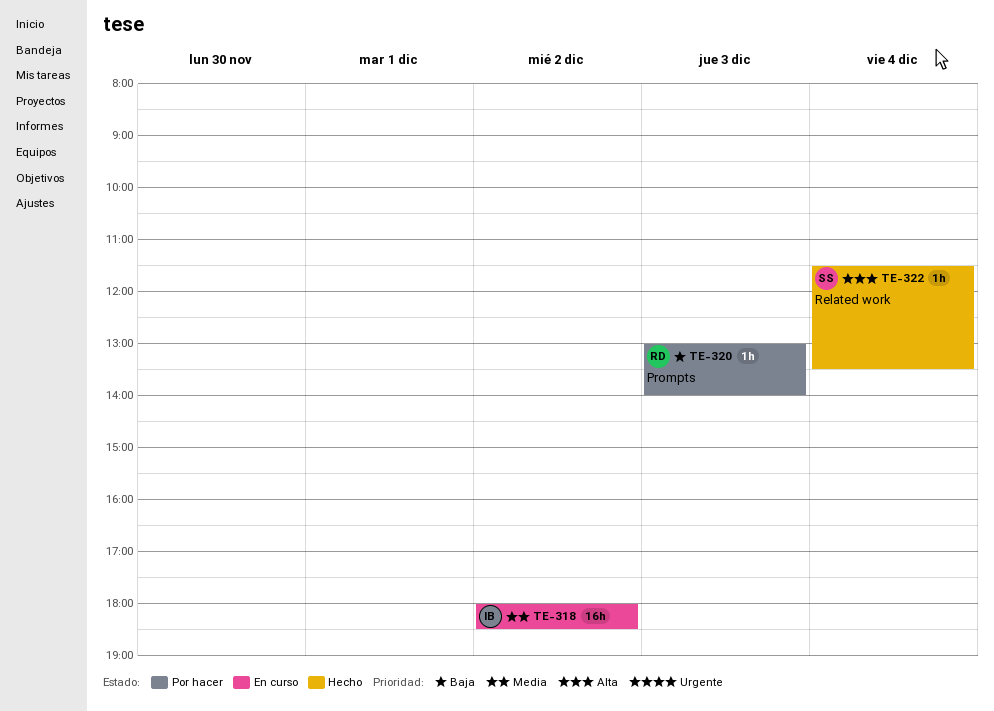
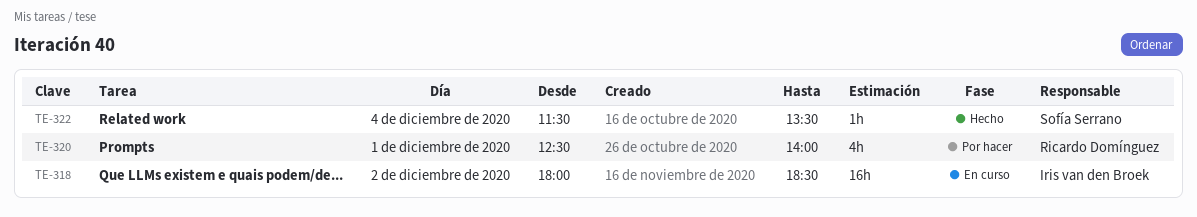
TE-320, estimate: 1h -> 4h
TE-320, day: Dec 3 -> Dec 1
TE-320, begins: 13:00 -> 12:30

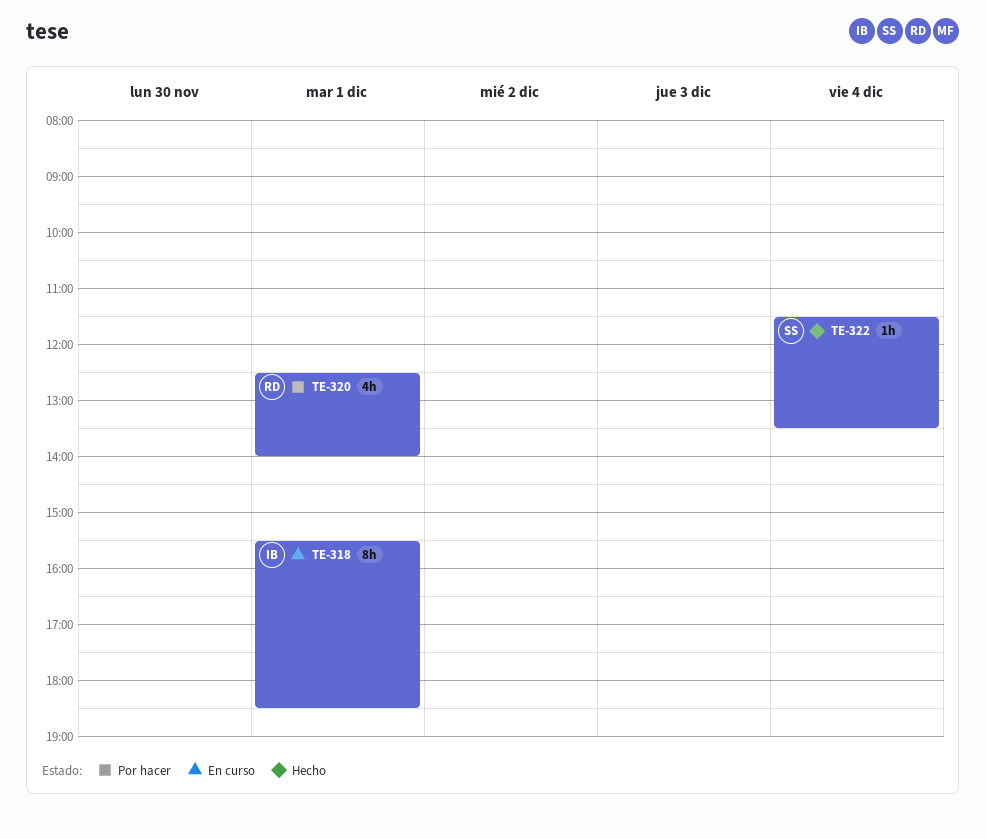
TE-318, estimate: 16h -> 8h
TE-318, day: Dec 2 -> Dec 1
TE-318, begins: 18:00 -> 15:30

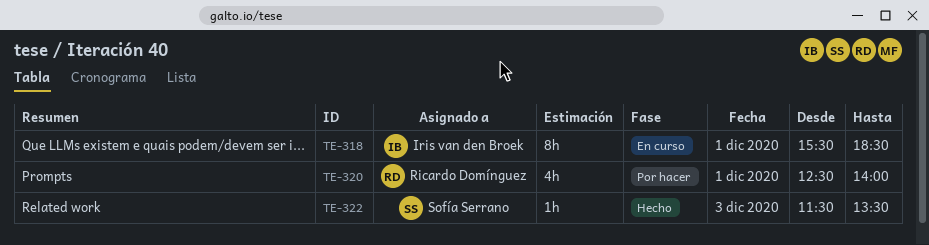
TE-322, day: Dec 4 -> Dec 3

